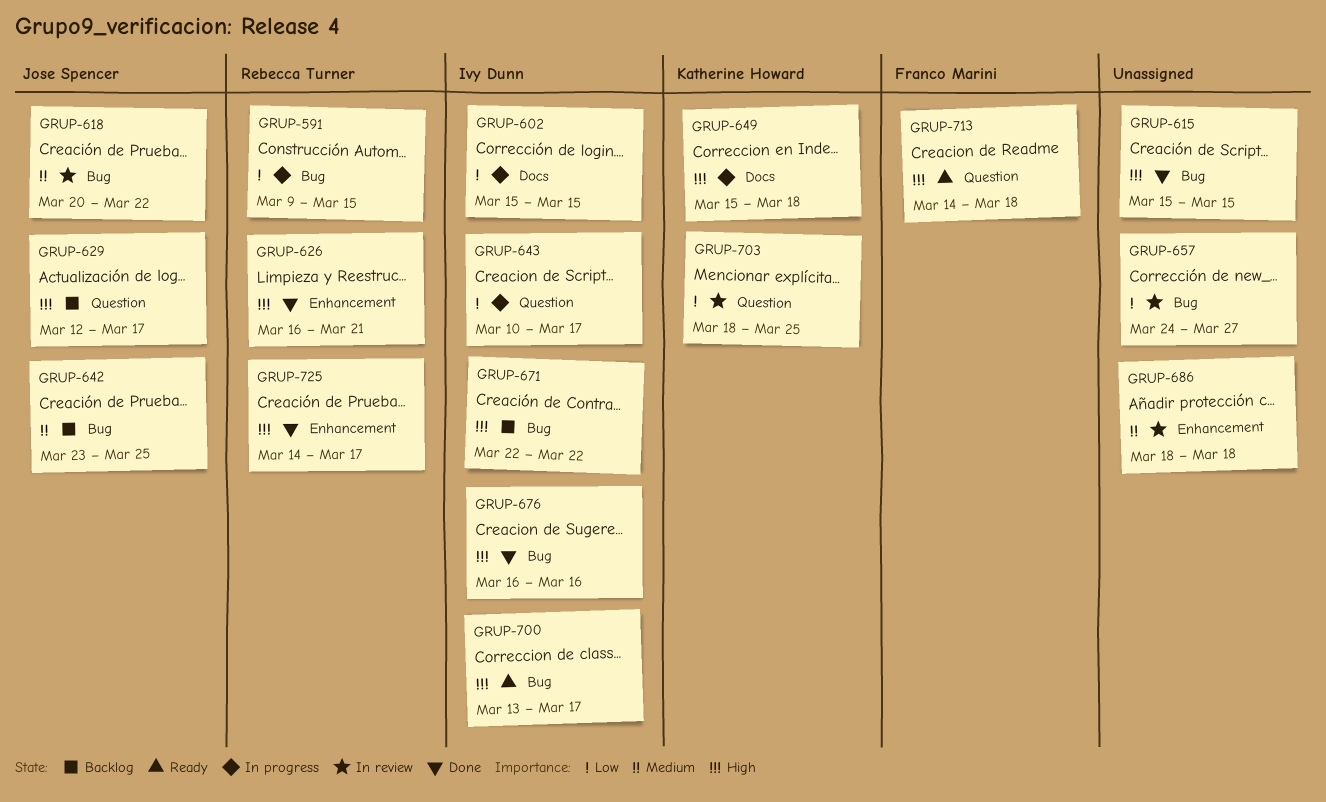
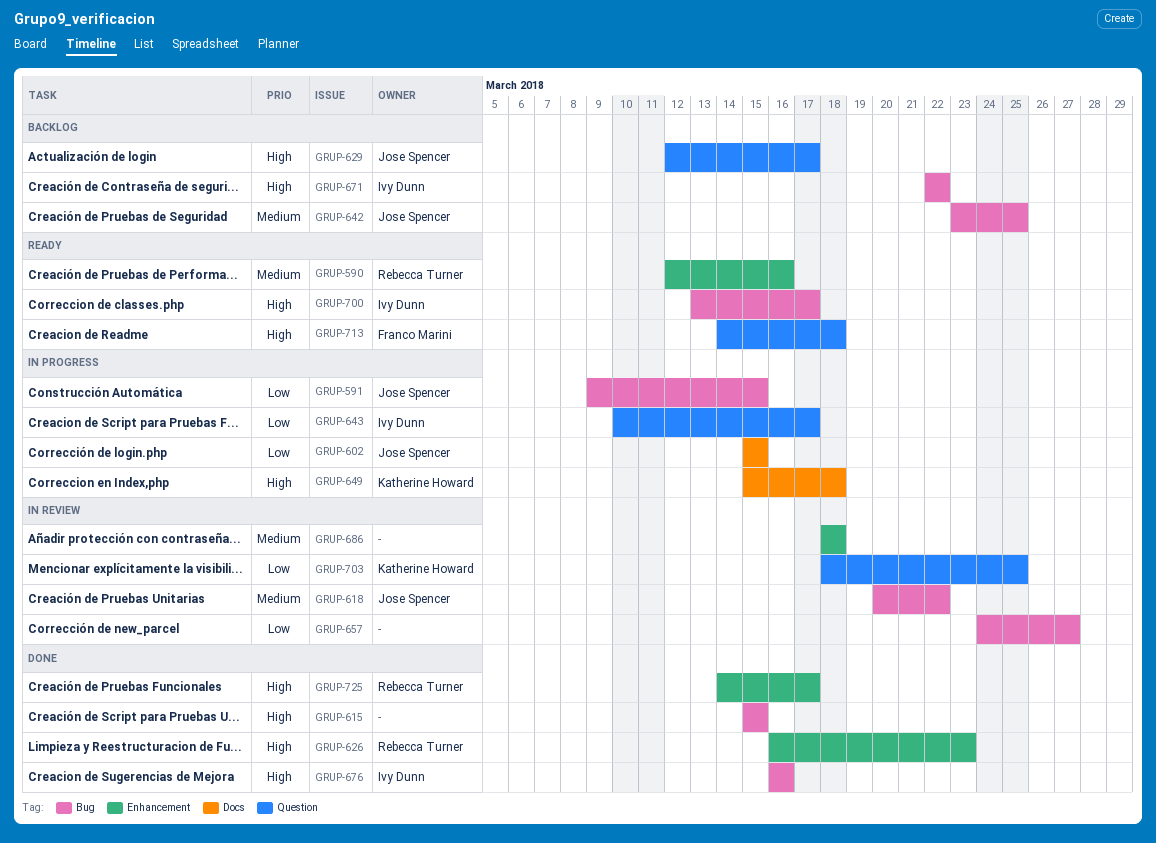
GRUP-590: none -> present
GRUP-591, owner: Rebecca Turner -> Jose Spencer
GRUP-602, owner: Ivy Dunn -> Jose Spencer
GRUP-626, due: Mar 21 -> Mar 23

